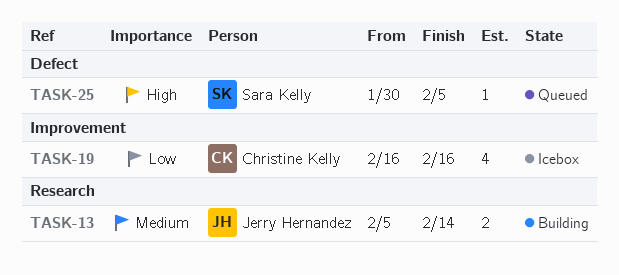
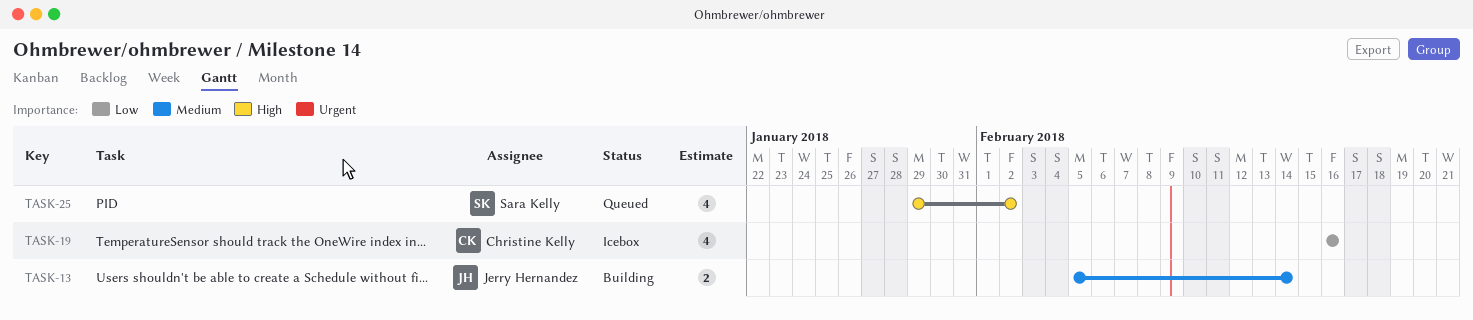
TASK-25, estimate: 1 -> 4
TASK-25, start: Jan 30 -> Jan 29
TASK-25, due: Feb 5 -> Feb 2

